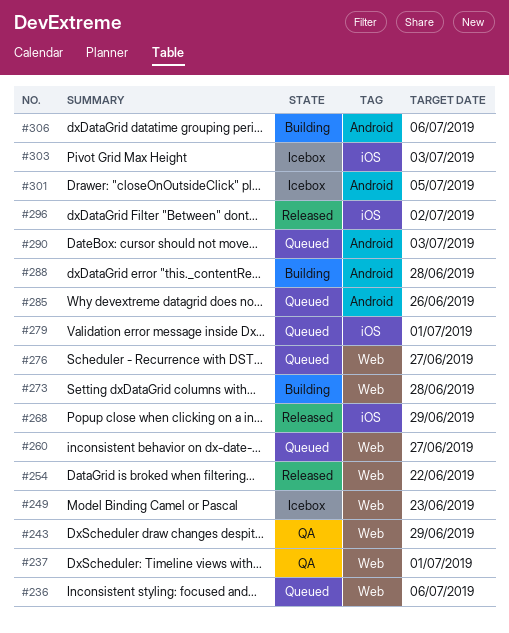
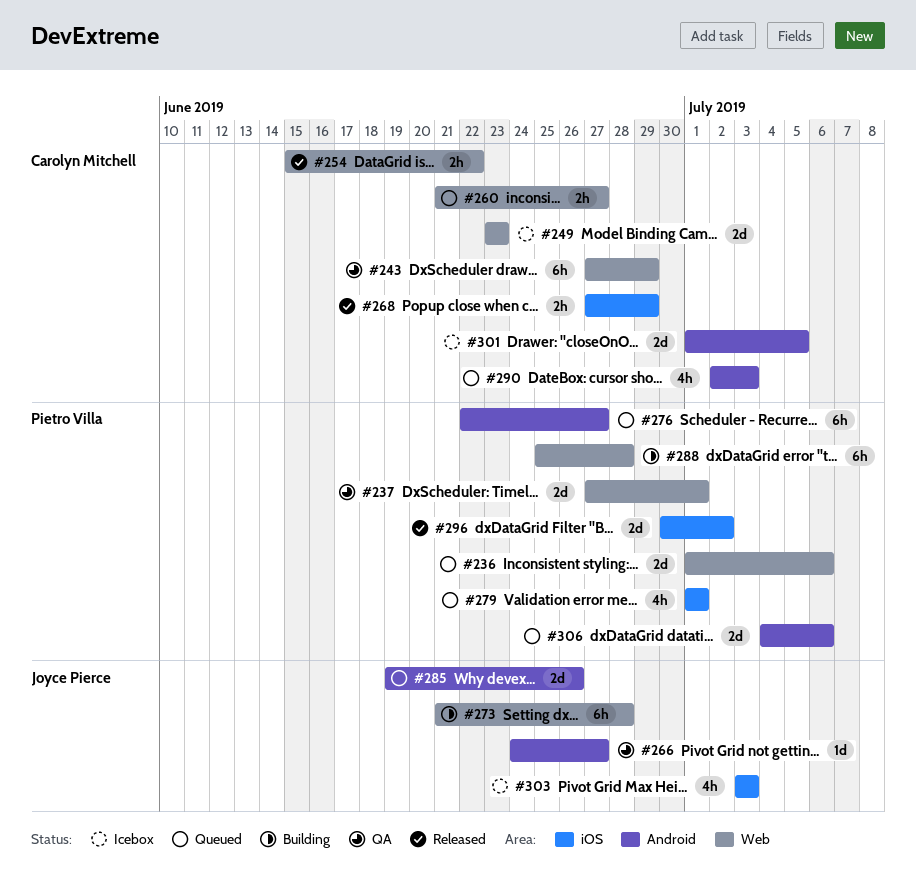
#266: none -> present
#276, label: Web -> Android
#288, label: Android -> Web
#306, status: Building -> Queued

